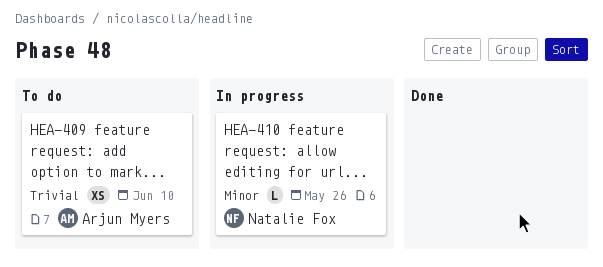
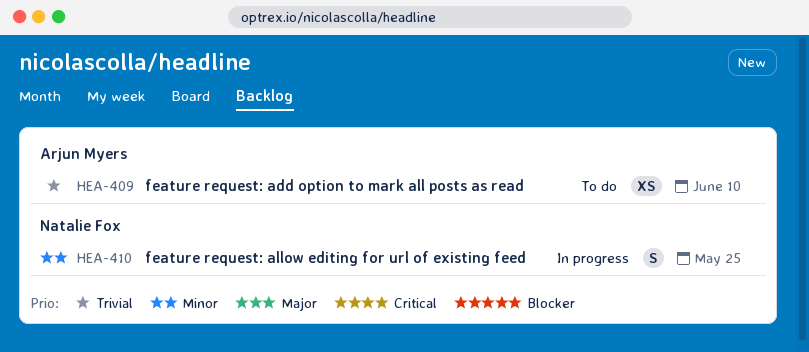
HEA-410, estimate: L -> S
HEA-410, due: May 26 -> May 25

